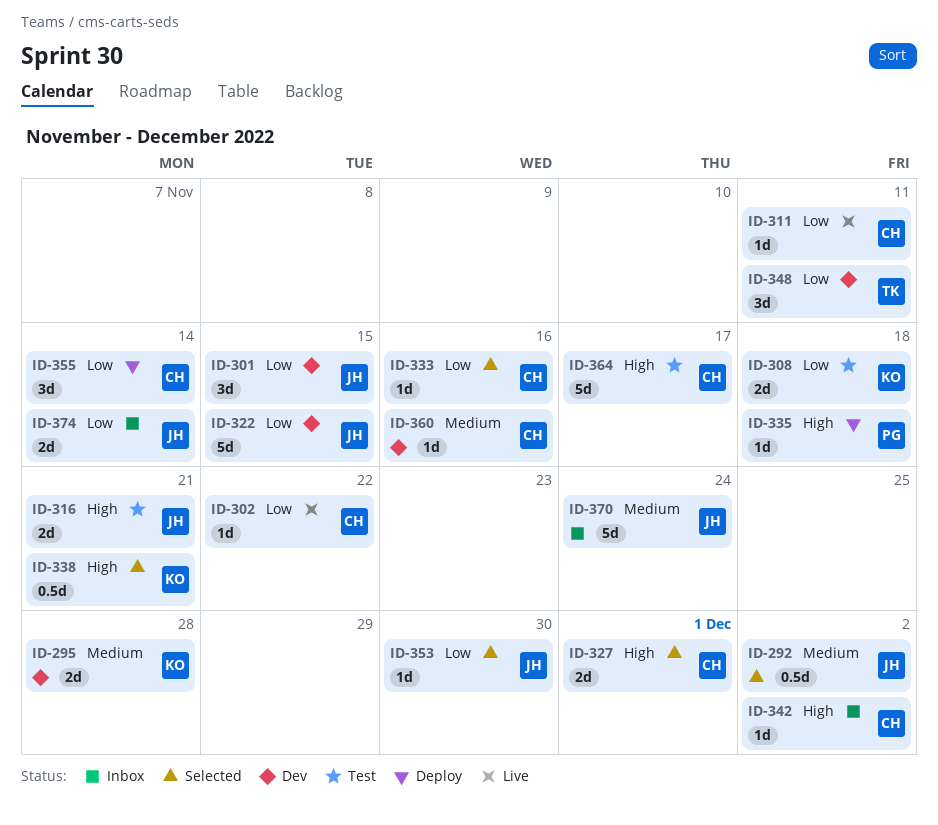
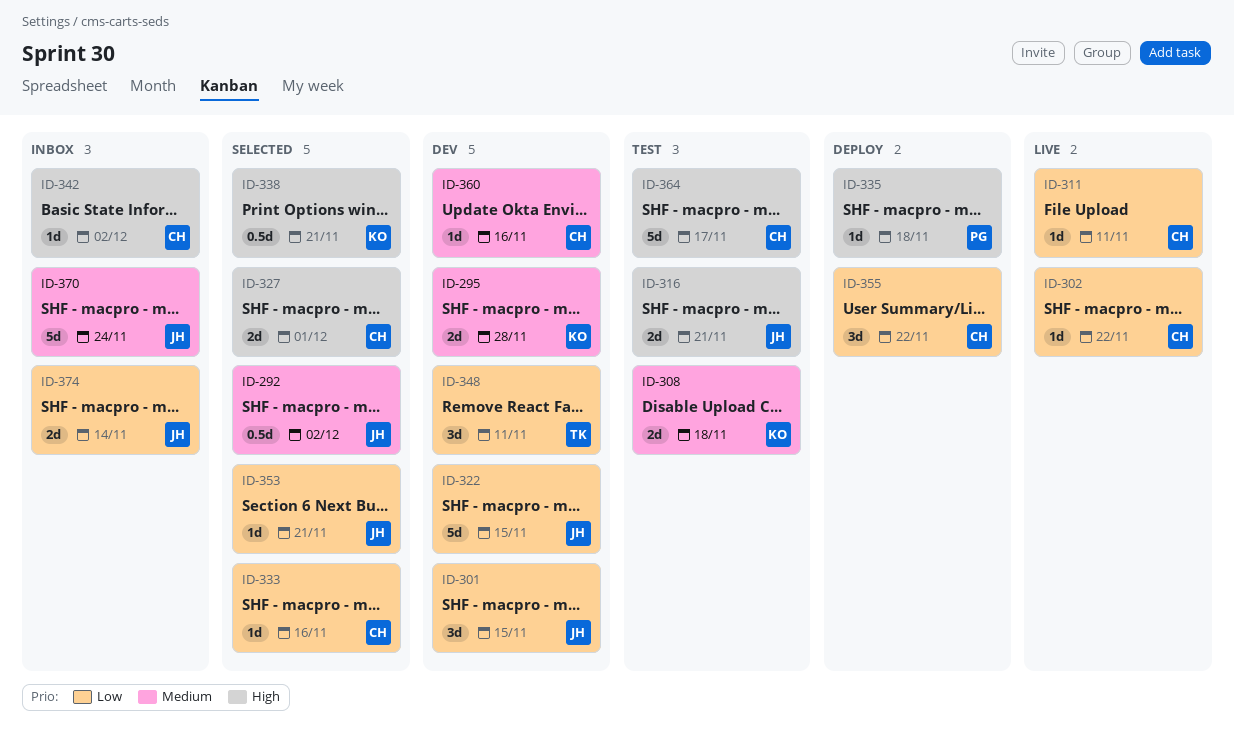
ID-308, priority: Low -> Medium
ID-353, due: Nov 30 -> Nov 21
ID-355, due: Nov 14 -> Nov 22

